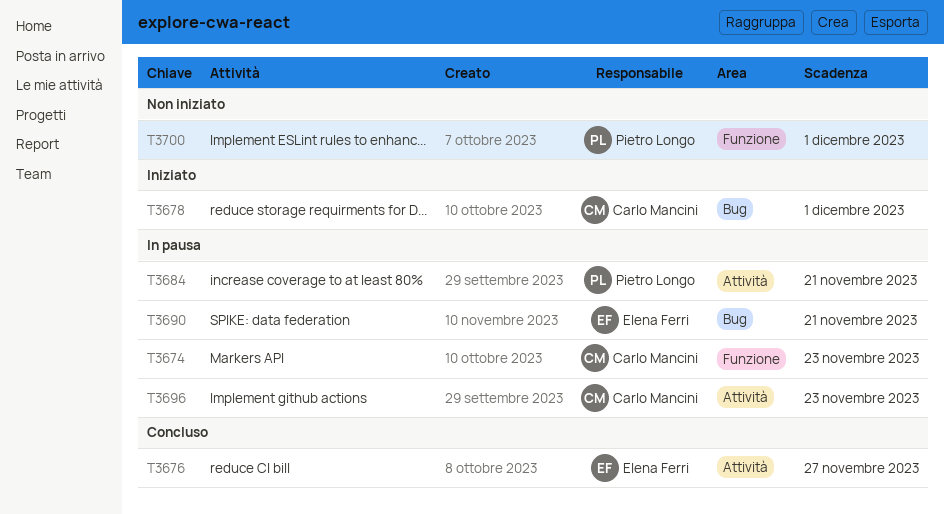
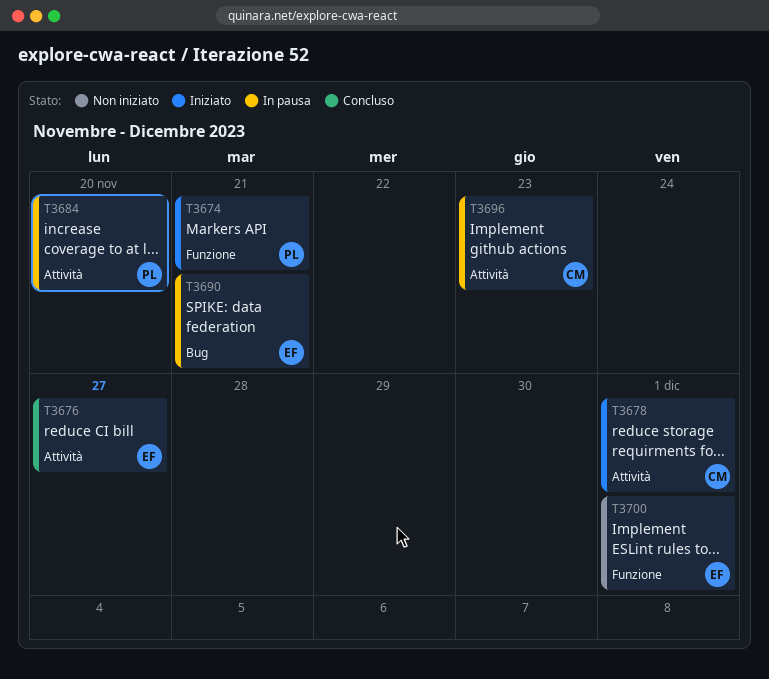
T3674, status: In pausa -> Iniziato
T3674, owner: Carlo Mancini -> Pietro Longo
T3674, due: Nov 23 -> Nov 21
T3678, label: Bug -> Attività
T3684, due: Nov 21 -> Nov 20
T3700, owner: Pietro Longo -> Elena Ferri

